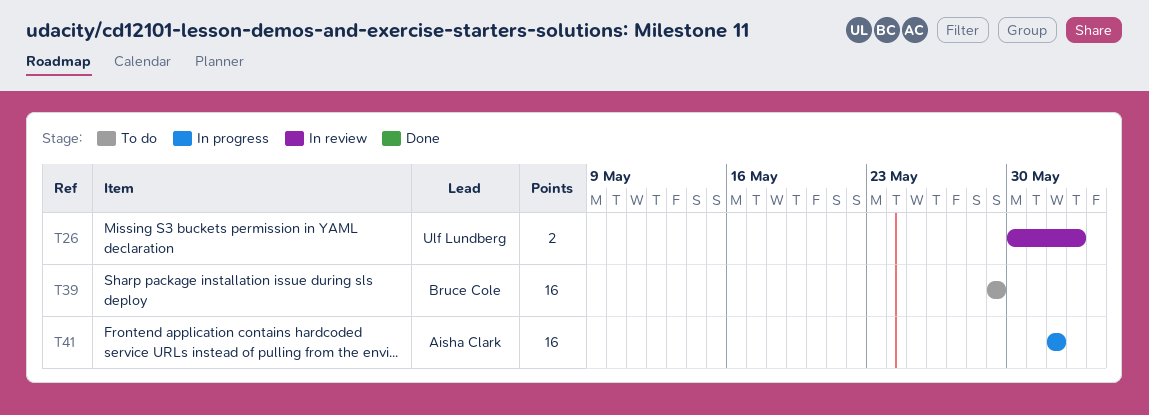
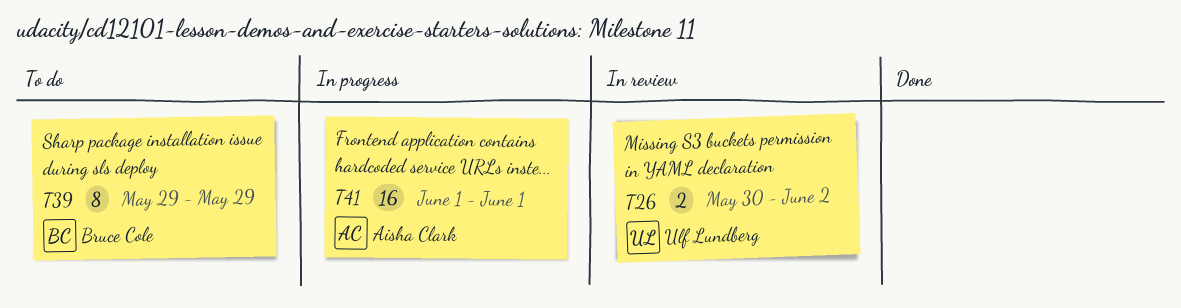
T39, estimate: 16 -> 8

